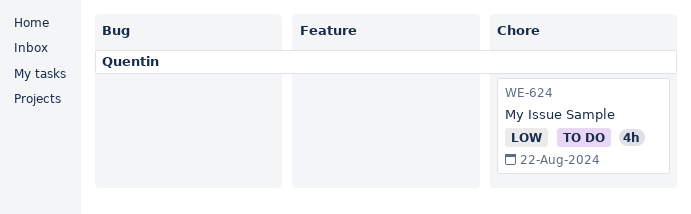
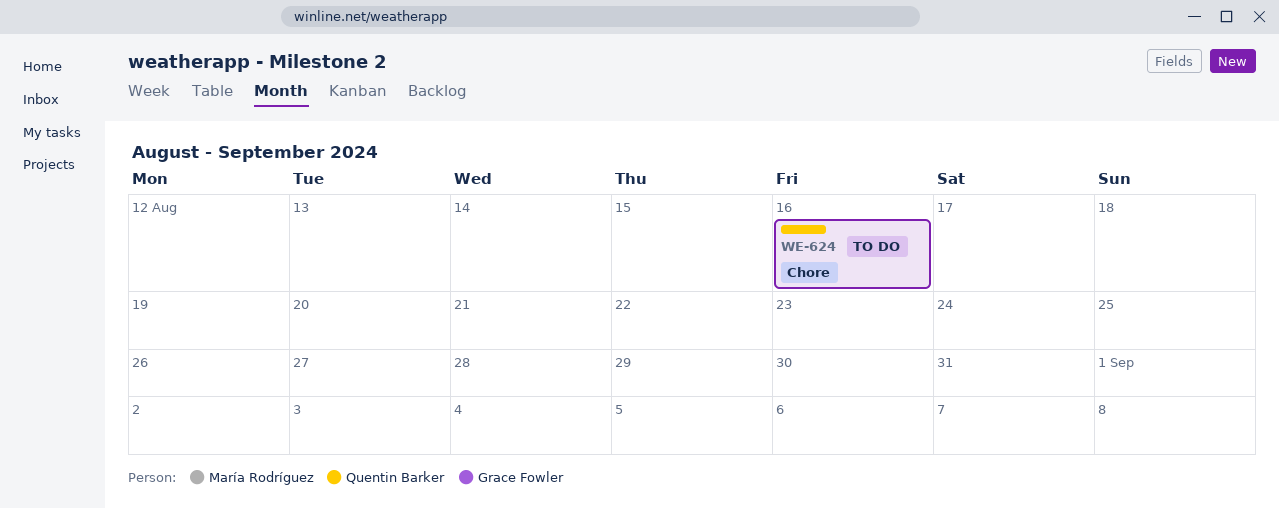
WE-624, due: Aug 22 -> Aug 16

